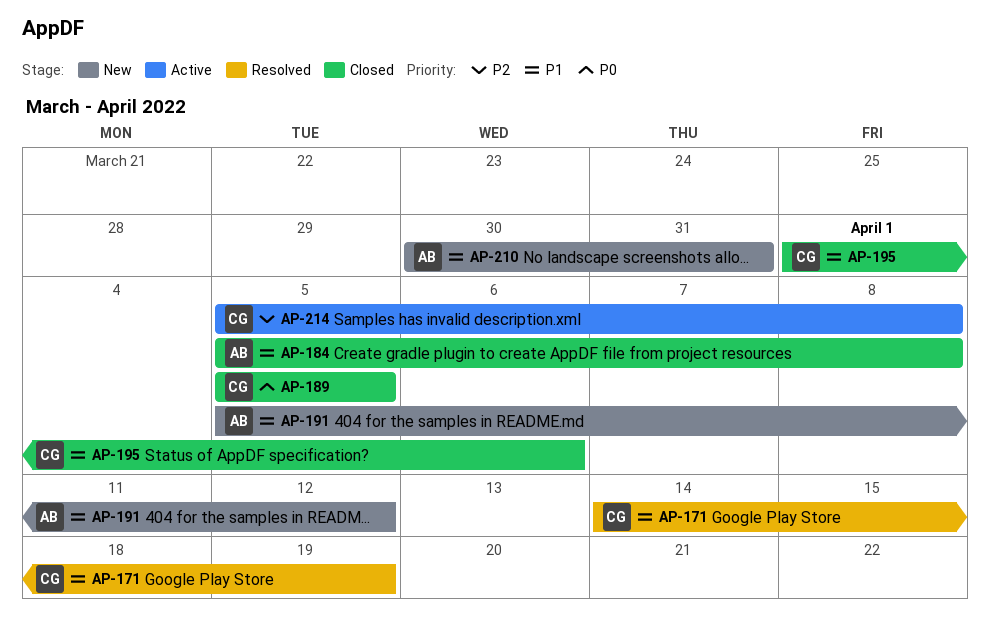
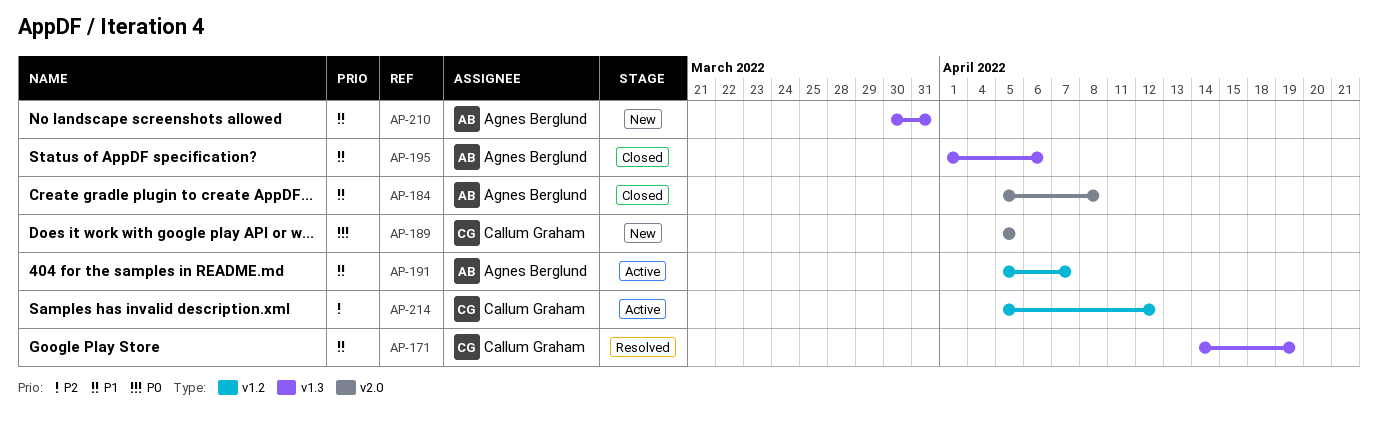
AP-189, status: Closed -> New
AP-191, status: New -> Active
AP-191, due: Apr 12 -> Apr 7
AP-195, owner: Callum Graham -> Agnes Berglund
AP-214, due: Apr 8 -> Apr 12

